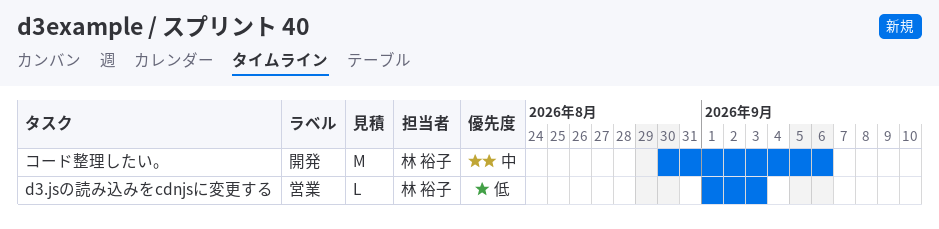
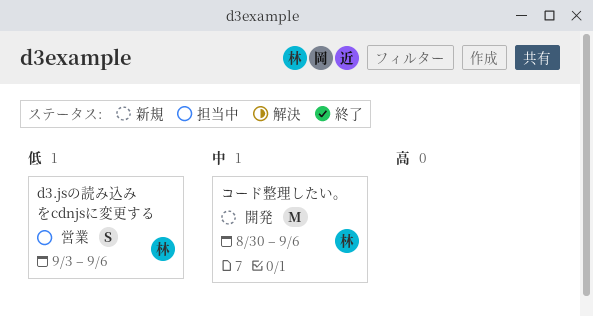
d3.jsの読み込みをcdnjsに変更する, estimate: L -> S
d3.jsの読み込みをcdnjsに変更する, start: Sep 1 -> Sep 3
d3.jsの読み込みをcdnjsに変更する, due: Sep 3 -> Sep 6

